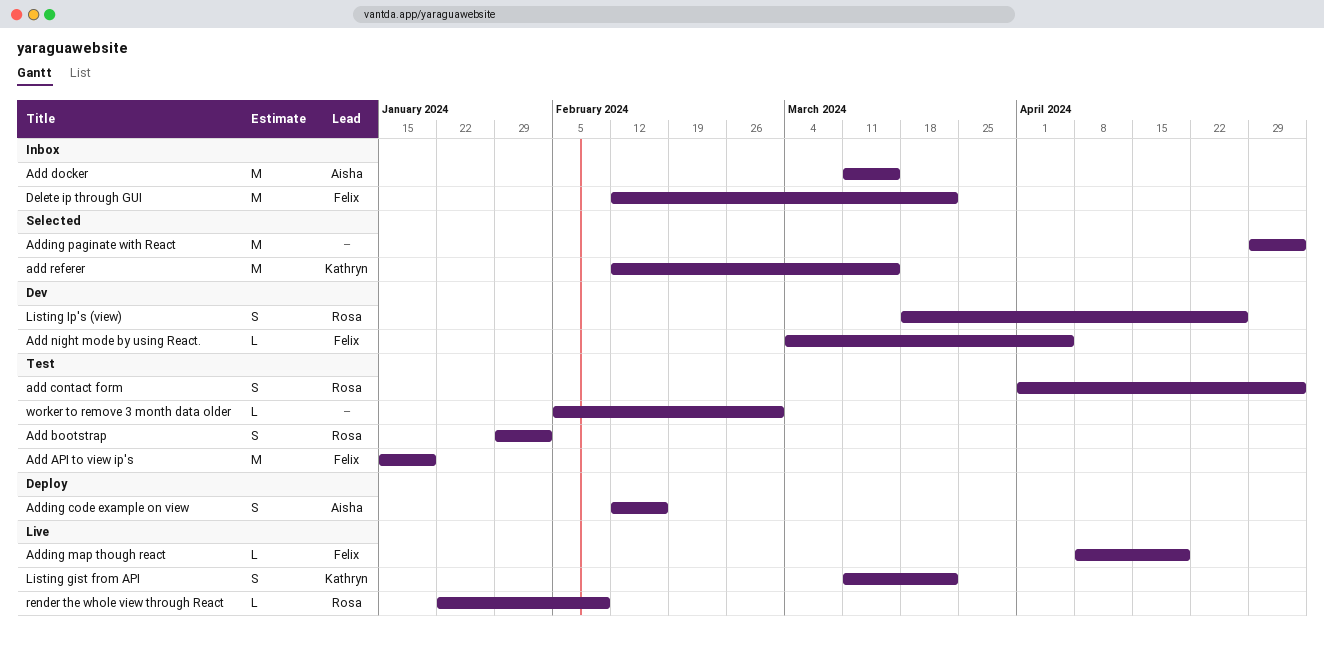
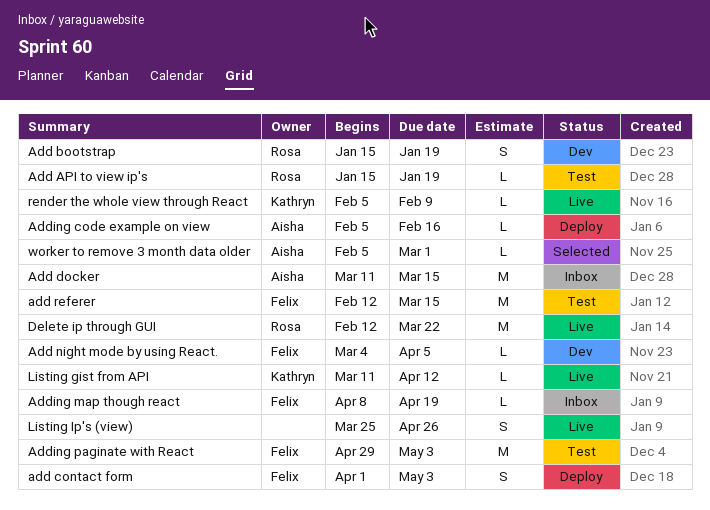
Add API to view ip's, owner: Felix -> Rosa
Add API to view ip's, estimate: M -> L
Add bootstrap, status: Test -> Dev
Add bootstrap, start: Jan 29 -> Jan 15
Add bootstrap, due: Feb 2 -> Jan 19
add contact form, status: Test -> Deploy
add contact form, owner: Rosa -> Felix
add referer, status: Selected -> Test
add referer, owner: Kathryn -> Felix
Adding code example on view, estimate: S -> L
Adding code example on view, start: Feb 12 -> Feb 5
Adding map though react, status: Live -> Inbox
Adding paginate with React, status: Selected -> Test
Adding paginate with React, owner: none -> Felix
Delete ip through GUI, status: Inbox -> Live
Delete ip through GUI, owner: Felix -> Rosa
Listing gist from API, estimate: S -> L
Listing gist from API, due: Mar 22 -> Apr 12
Listing Ip's (view), status: Dev -> Live
Listing Ip's (view), owner: Rosa -> none
Listing Ip's (view), start: Mar 18 -> Mar 25
render the whole view through React, owner: Rosa -> Kathryn
render the whole view through React, start: Jan 22 -> Feb 5
worker to remove 3 month data older, status: Test -> Selected
worker to remove 3 month data older, owner: none -> Aisha

